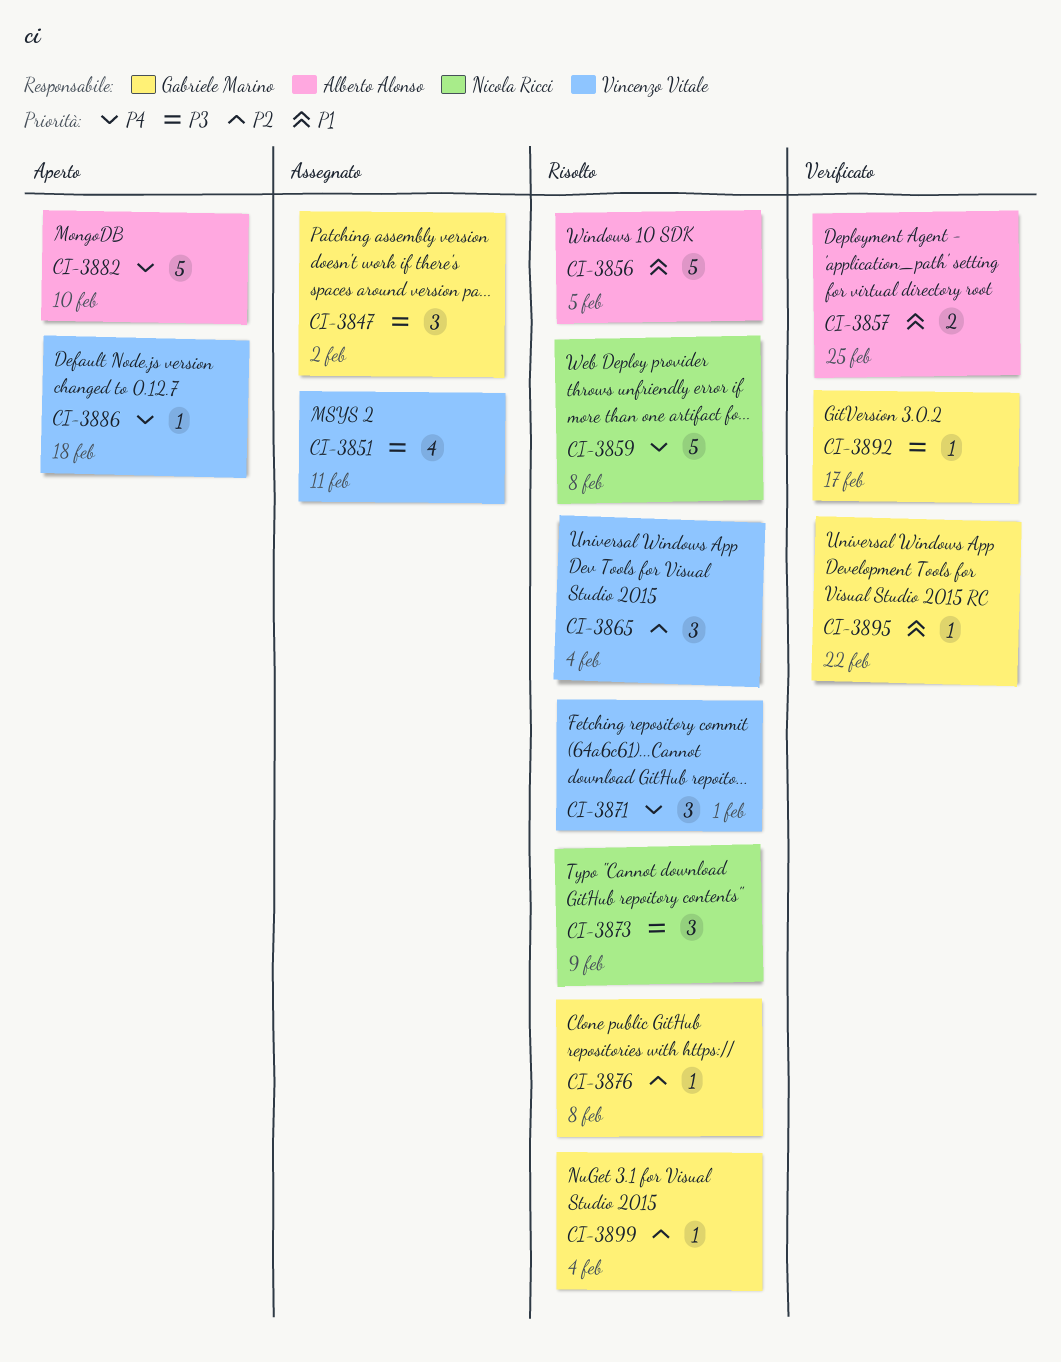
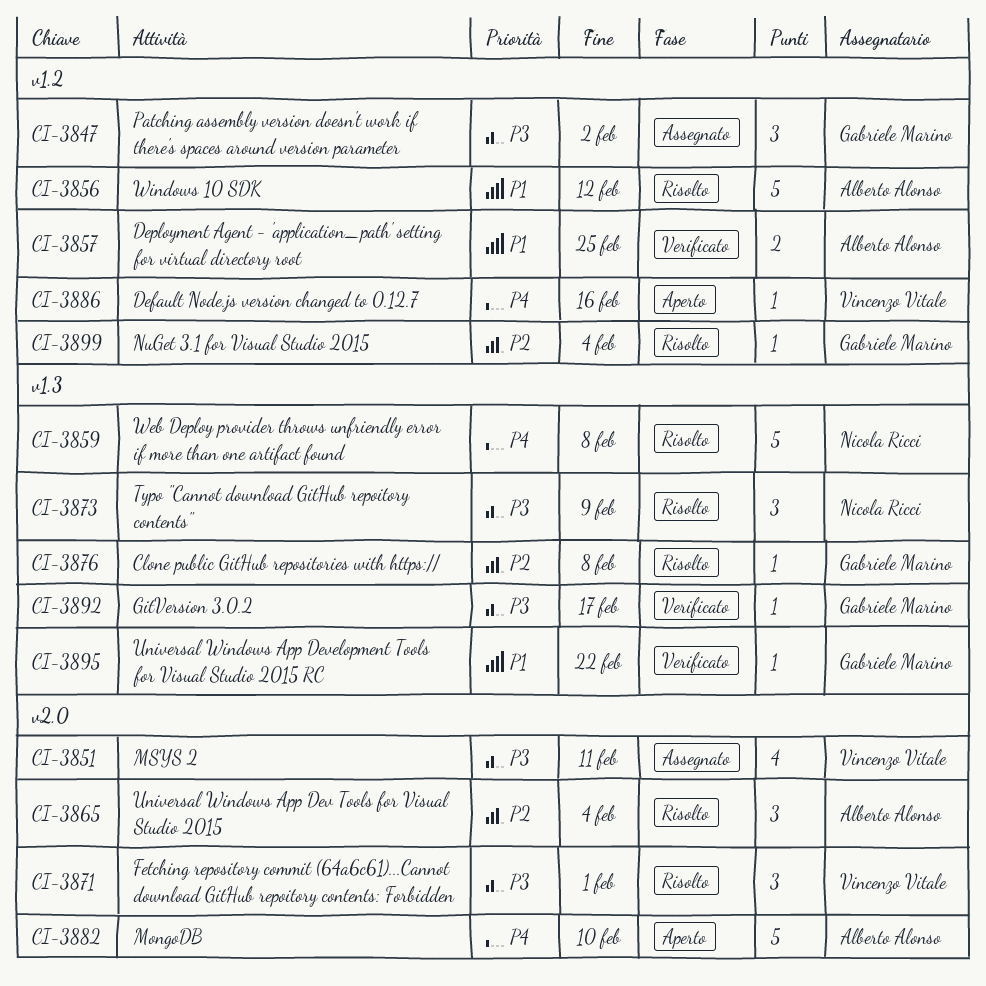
CI-3856, due: Feb 5 -> Feb 12
CI-3865, owner: Vincenzo Vitale -> Alberto Alonso
CI-3871, priority: P4 -> P3
CI-3886, due: Feb 18 -> Feb 16

